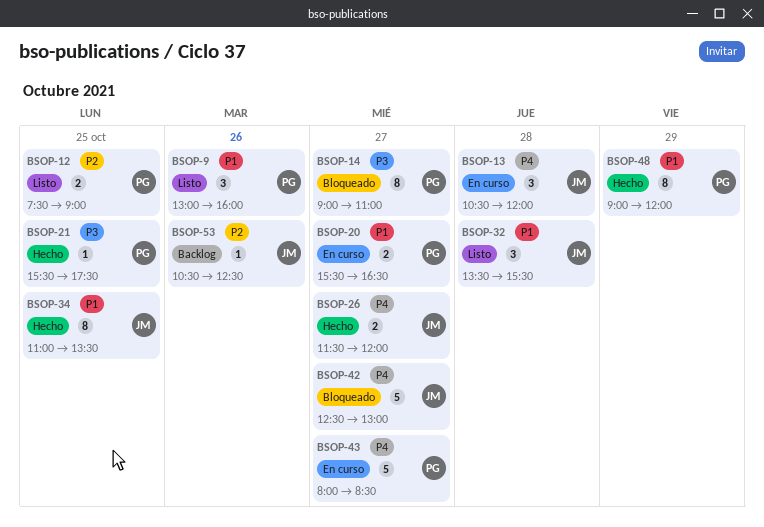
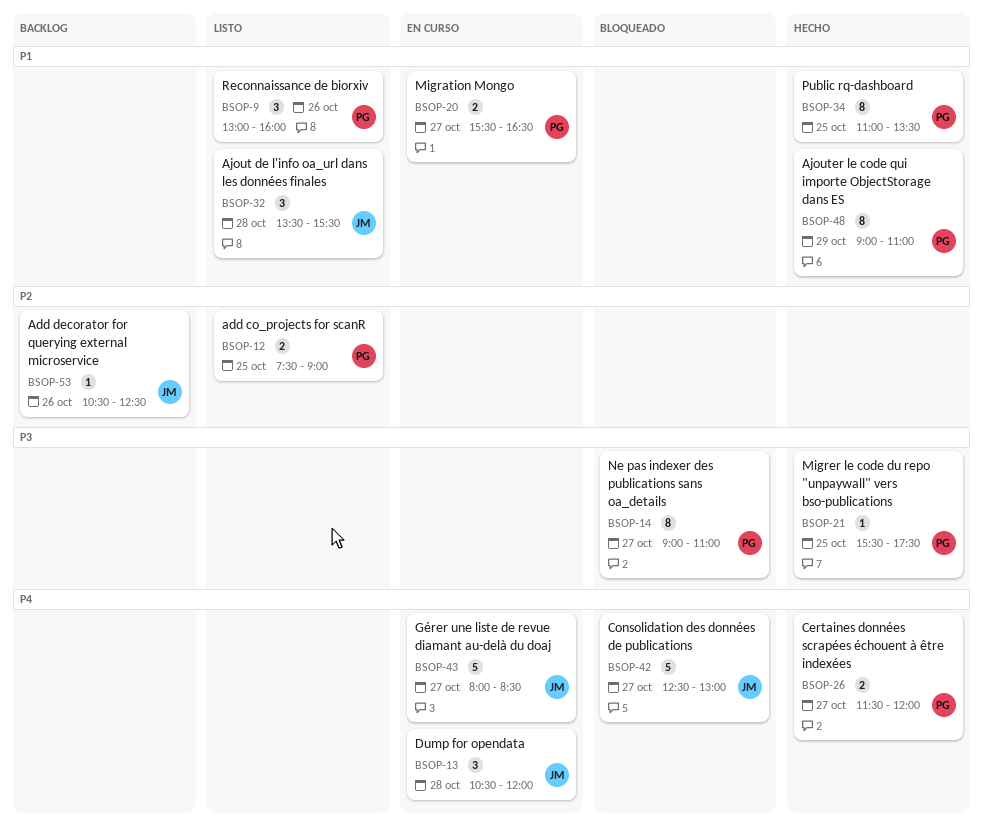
BSOP-26, owner: JM -> PG
BSOP-34, owner: JM -> PG
BSOP-43, owner: PG -> JM
BSOP-48, ends: 12:00 -> 11:00

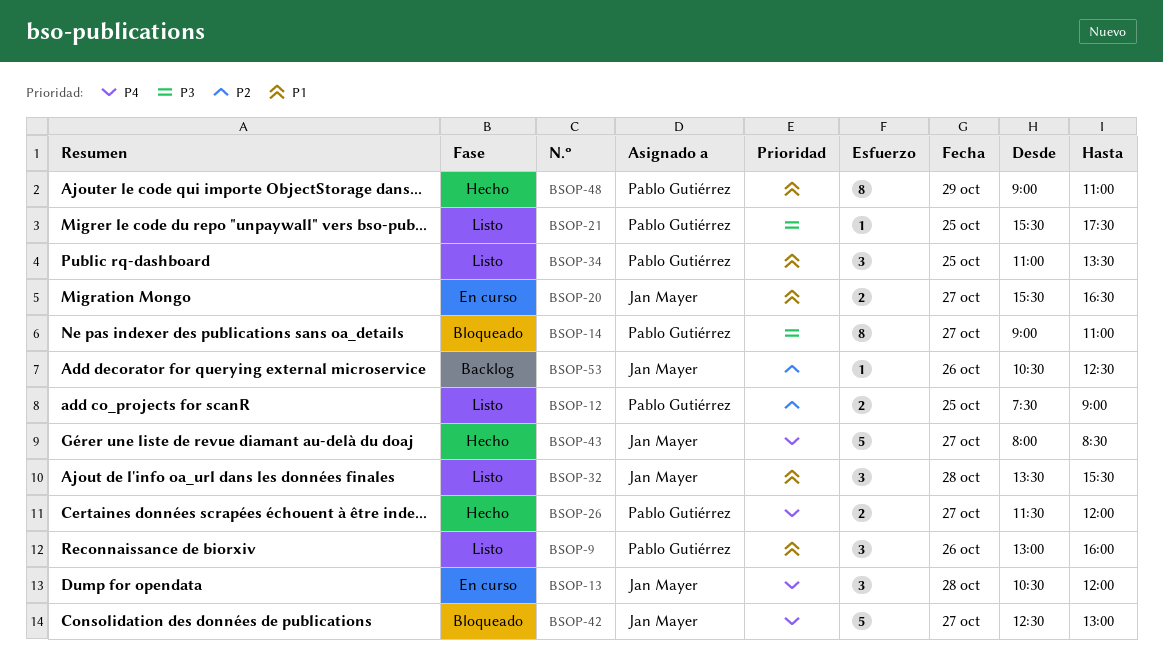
BSOP-20, owner: Pablo Gutiérrez -> Jan Mayer
BSOP-21, status: Hecho -> Listo
BSOP-34, status: Hecho -> Listo
BSOP-34, estimate: 8 -> 3
BSOP-43, status: En curso -> Hecho

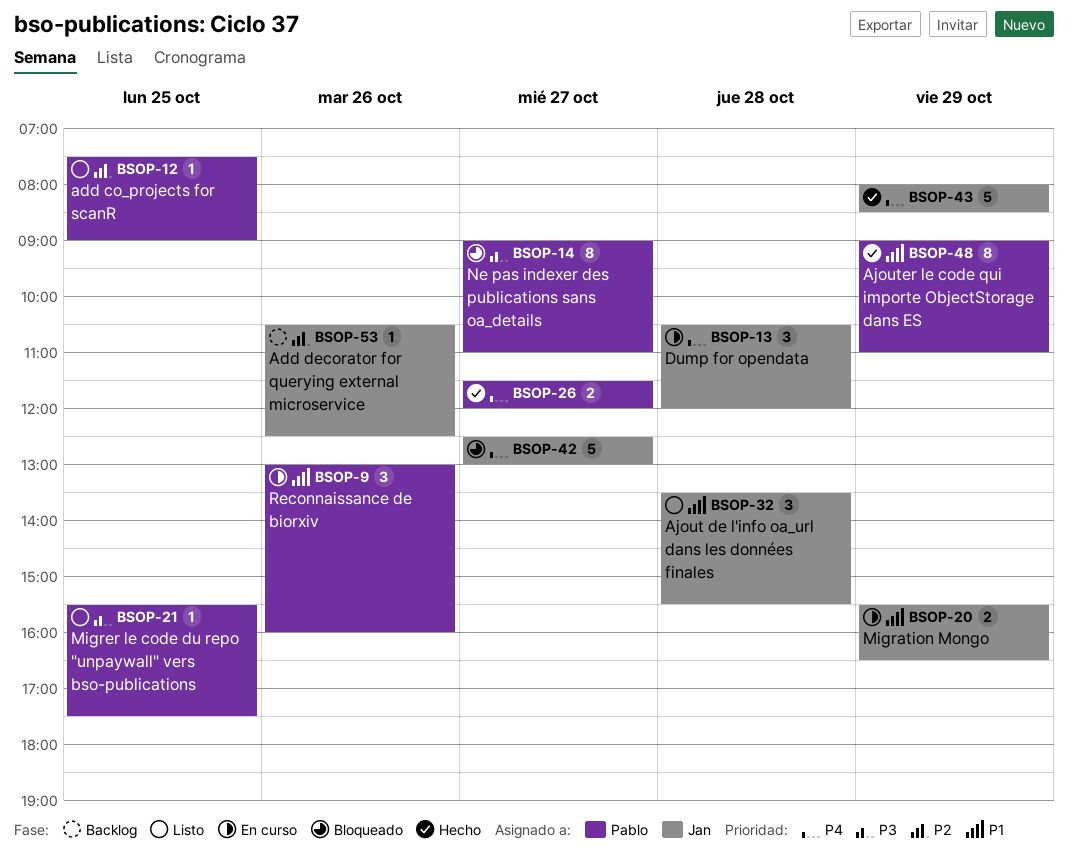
BSOP-9, status: Listo -> En curso
BSOP-12, estimate: 2 -> 1
BSOP-20, day: Oct 27 -> Oct 29
BSOP-34: present -> none
BSOP-43, day: Oct 27 -> Oct 29

